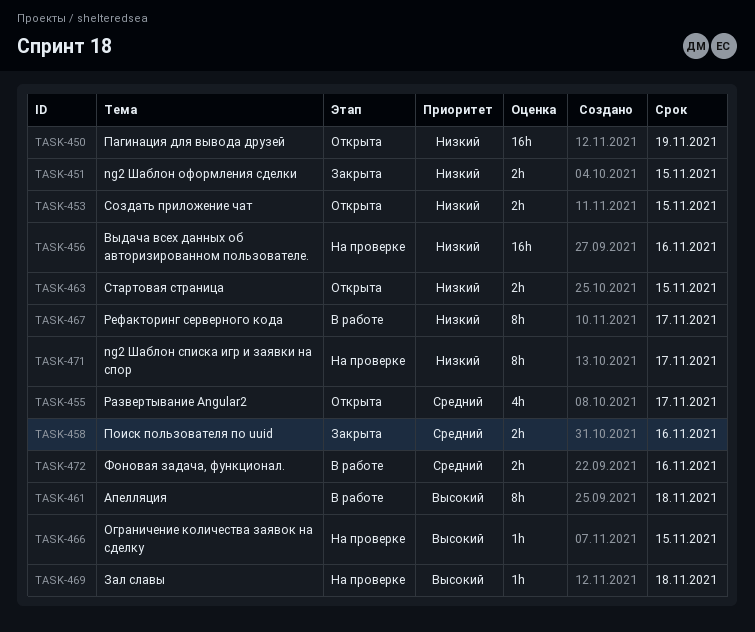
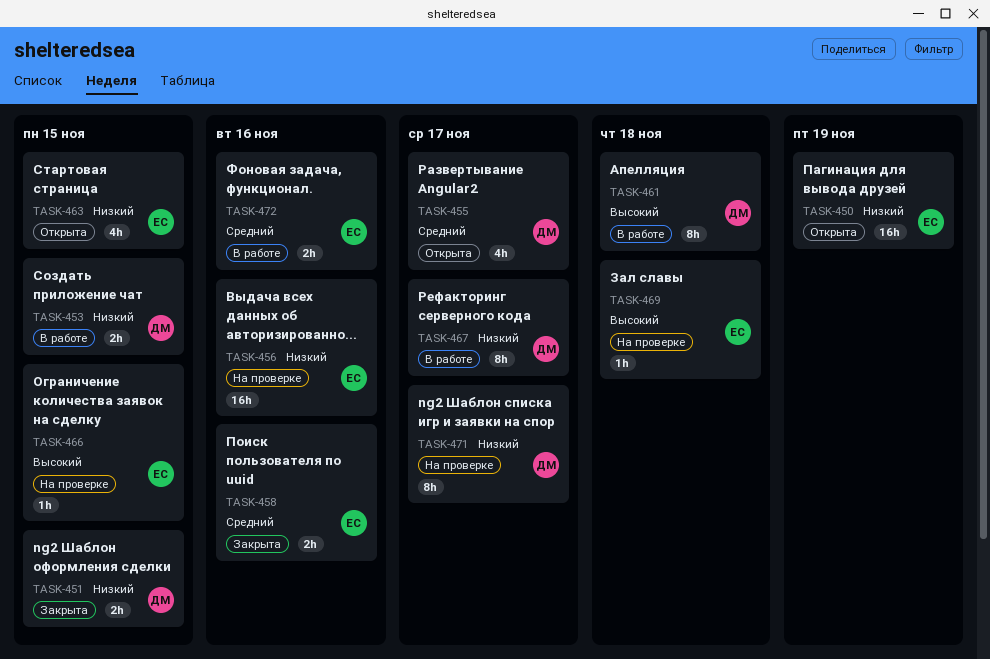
TASK-453, status: Открыта -> В работе
TASK-463, estimate: 2h -> 4h

